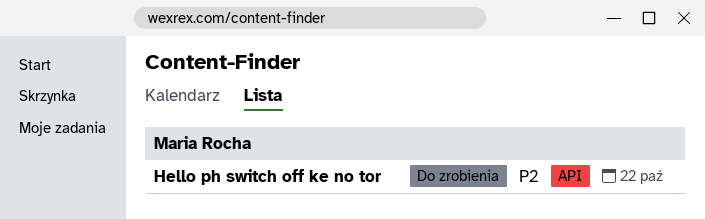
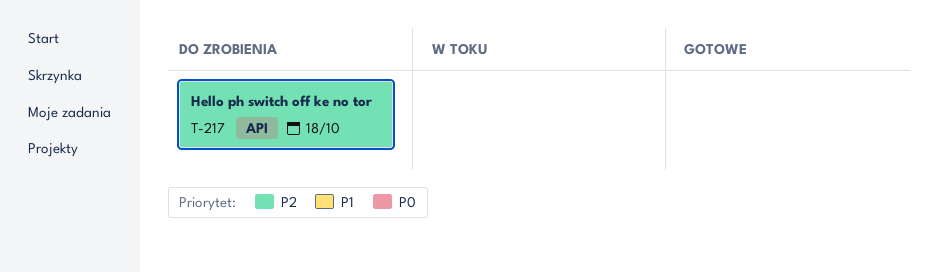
Hello ph switch off ke no tor, due: Oct 22 -> Oct 18

